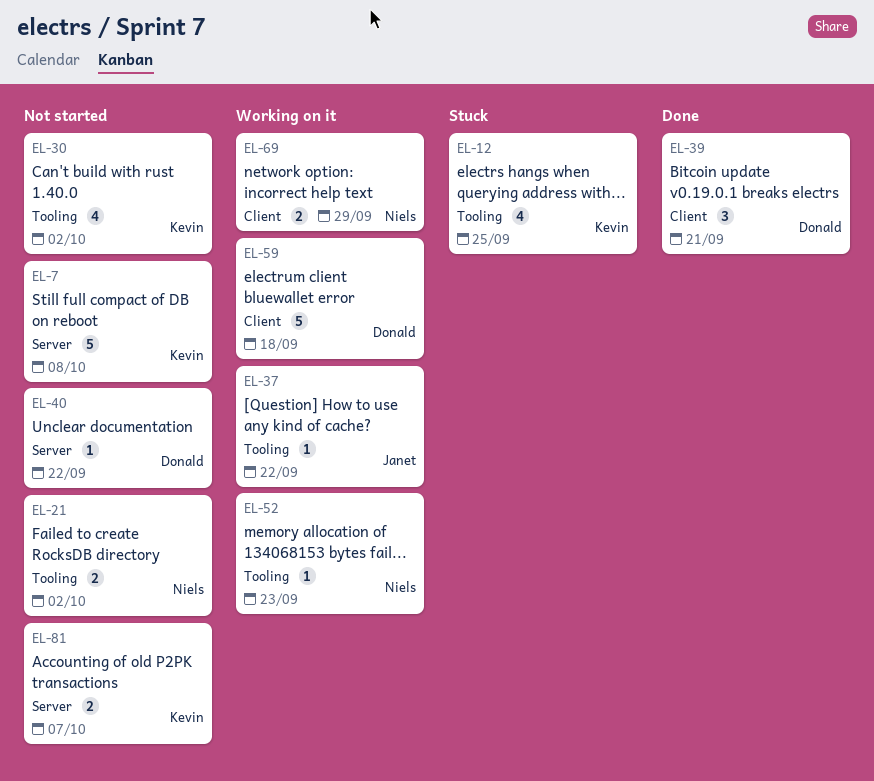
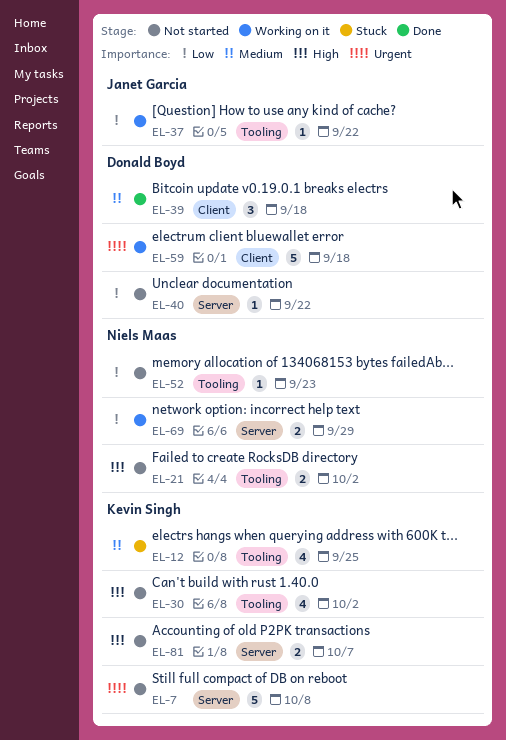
EL-39, due: Sep 21 -> Sep 18
EL-52, status: Working on it -> Not started
EL-69, label: Client -> Server

